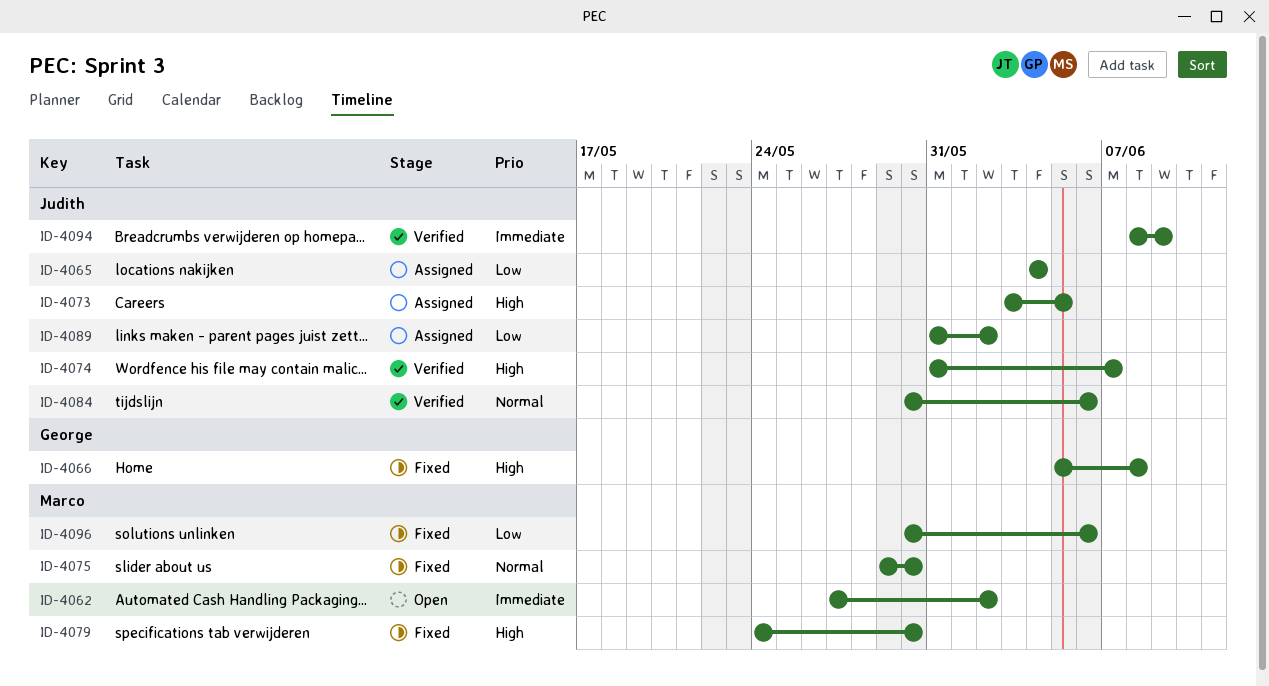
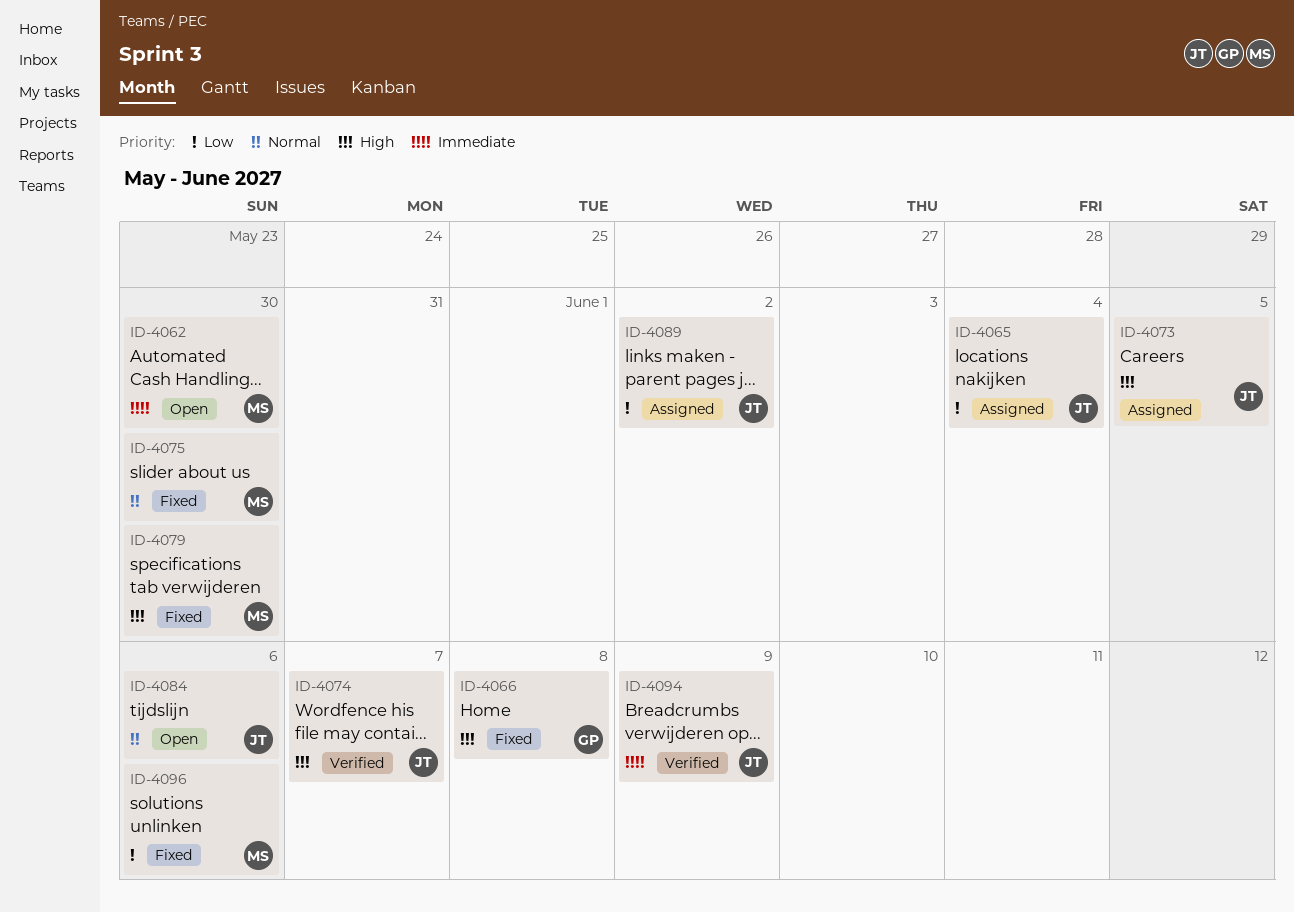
ID-4062, due: Jun 2 -> May 30
ID-4084, status: Verified -> Open

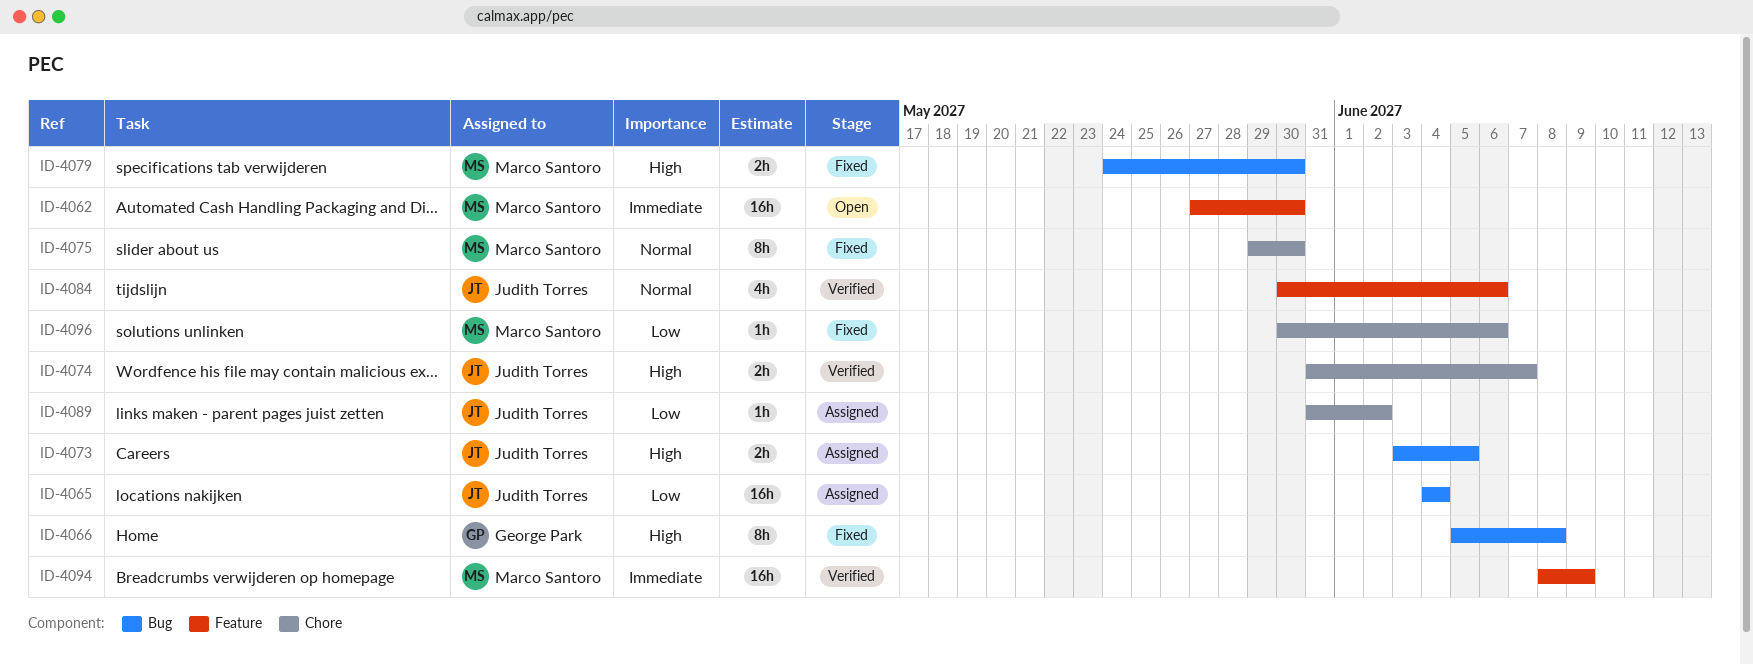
ID-4084, status: Open -> Verified
ID-4094, owner: Judith Torres -> Marco Santoro

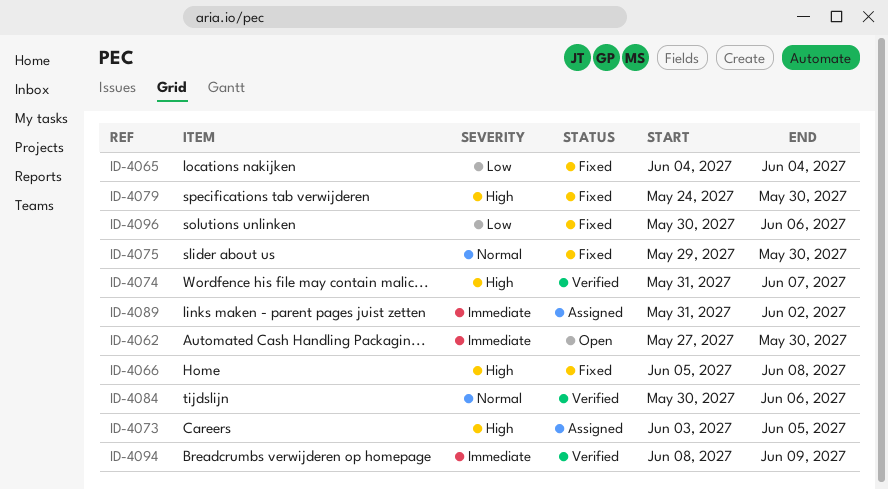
ID-4065, status: Assigned -> Fixed
ID-4089, priority: Low -> Immediate

